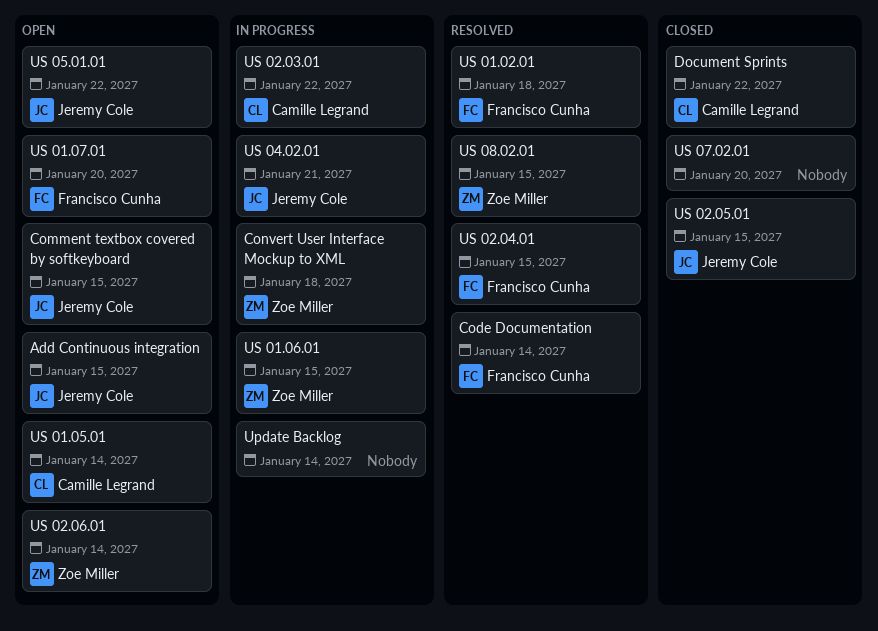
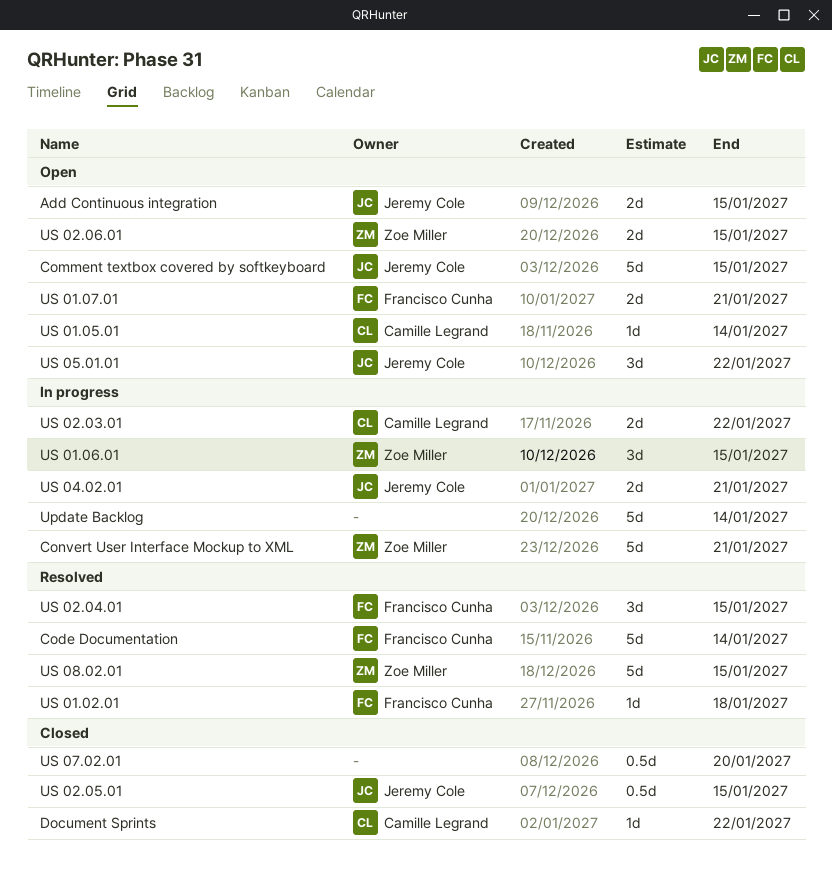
Convert User Interface Mockup to XML, due: Jan 18 -> Jan 21
US 01.07.01, due: Jan 20 -> Jan 21
US 02.06.01, due: Jan 14 -> Jan 15

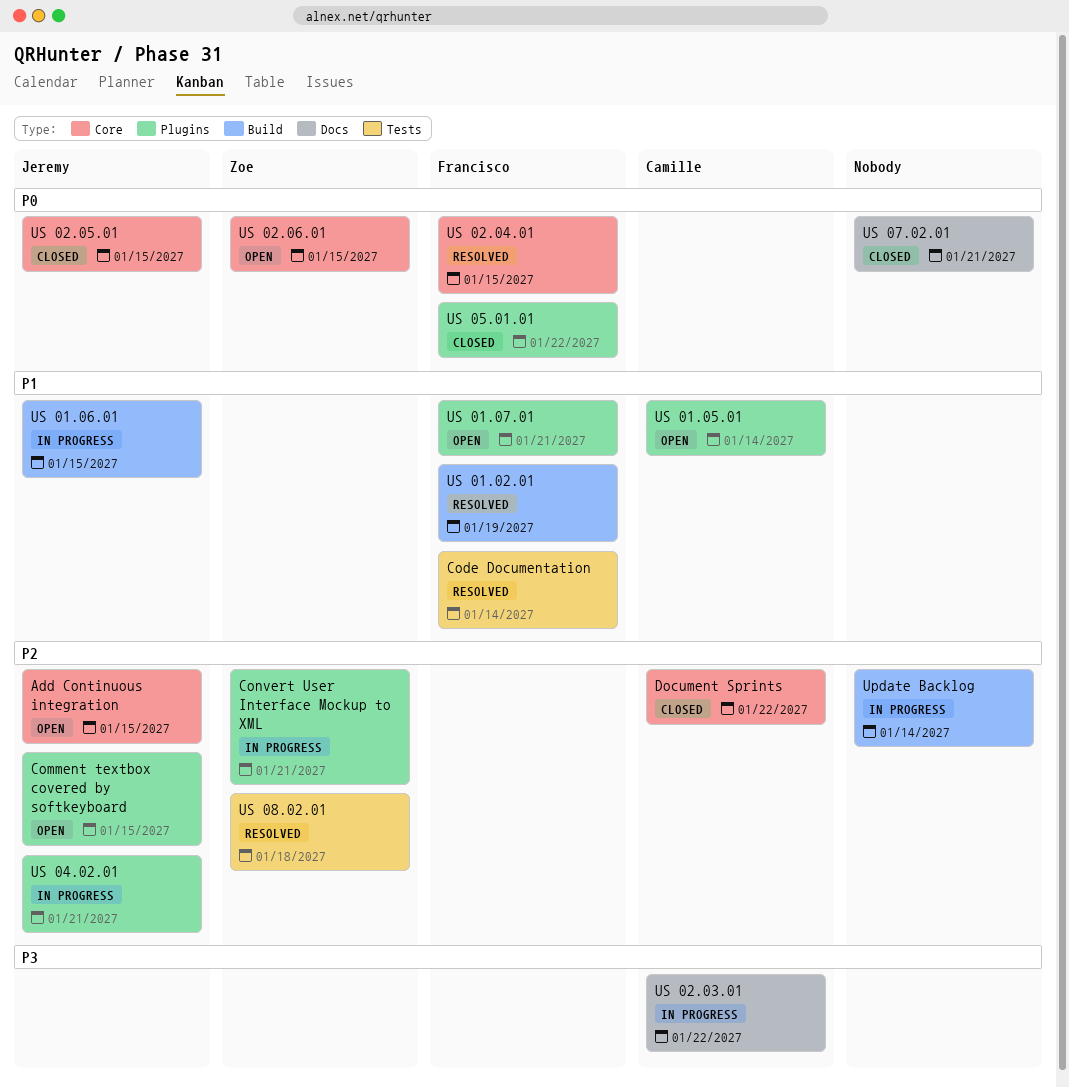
US 01.02.01, due: Jan 18 -> Jan 19
US 01.06.01, owner: Zoe Miller -> Jeremy Cole
US 05.01.01, status: Open -> Closed
US 05.01.01, owner: Jeremy Cole -> Francisco Cunha
US 07.02.01, due: Jan 20 -> Jan 21
US 08.02.01, due: Jan 15 -> Jan 18

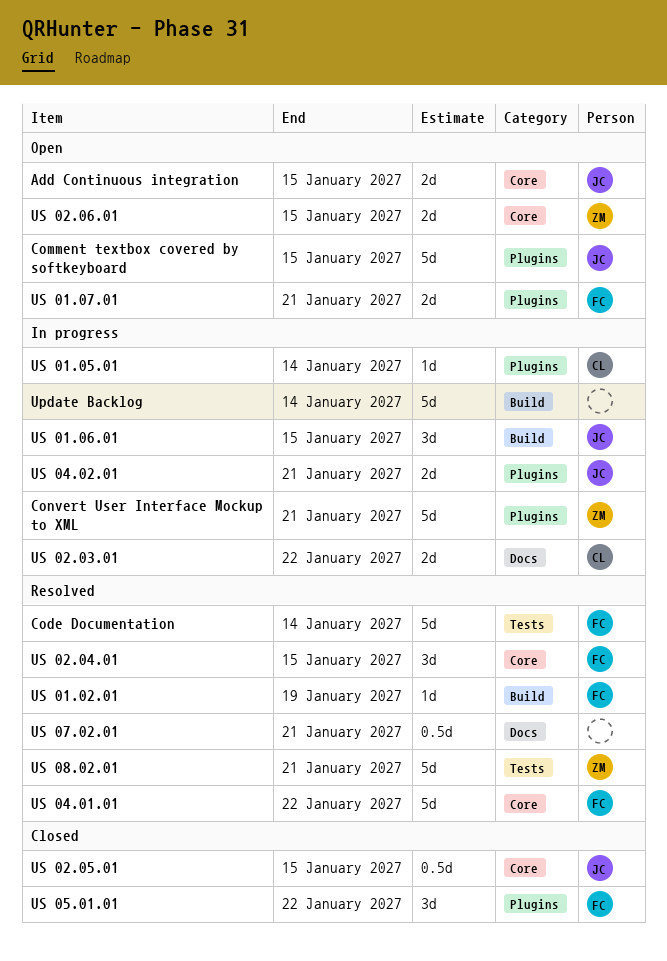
Document Sprints: present -> none
US 01.05.01, status: Open -> In progress
US 04.01.01: none -> present
US 07.02.01, status: Closed -> Resolved
US 08.02.01, due: Jan 18 -> Jan 21

